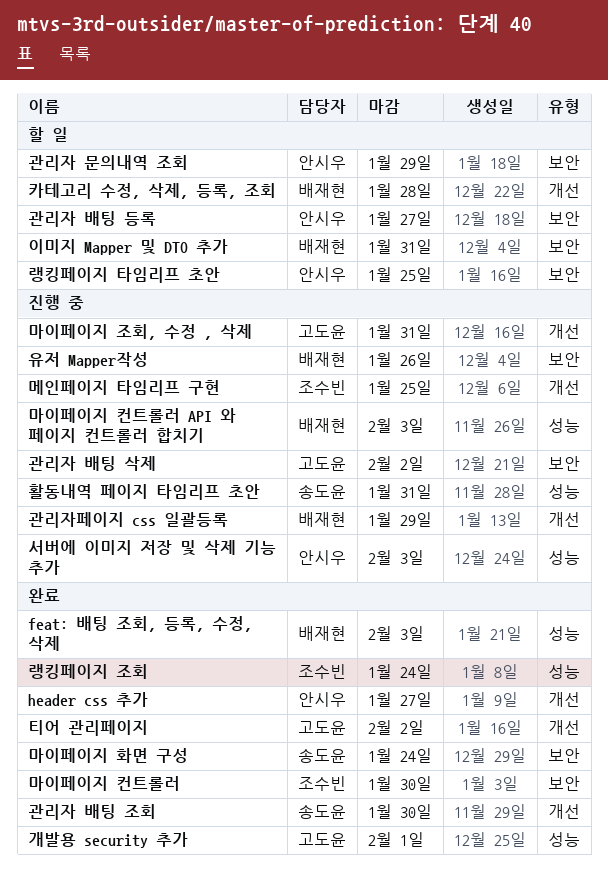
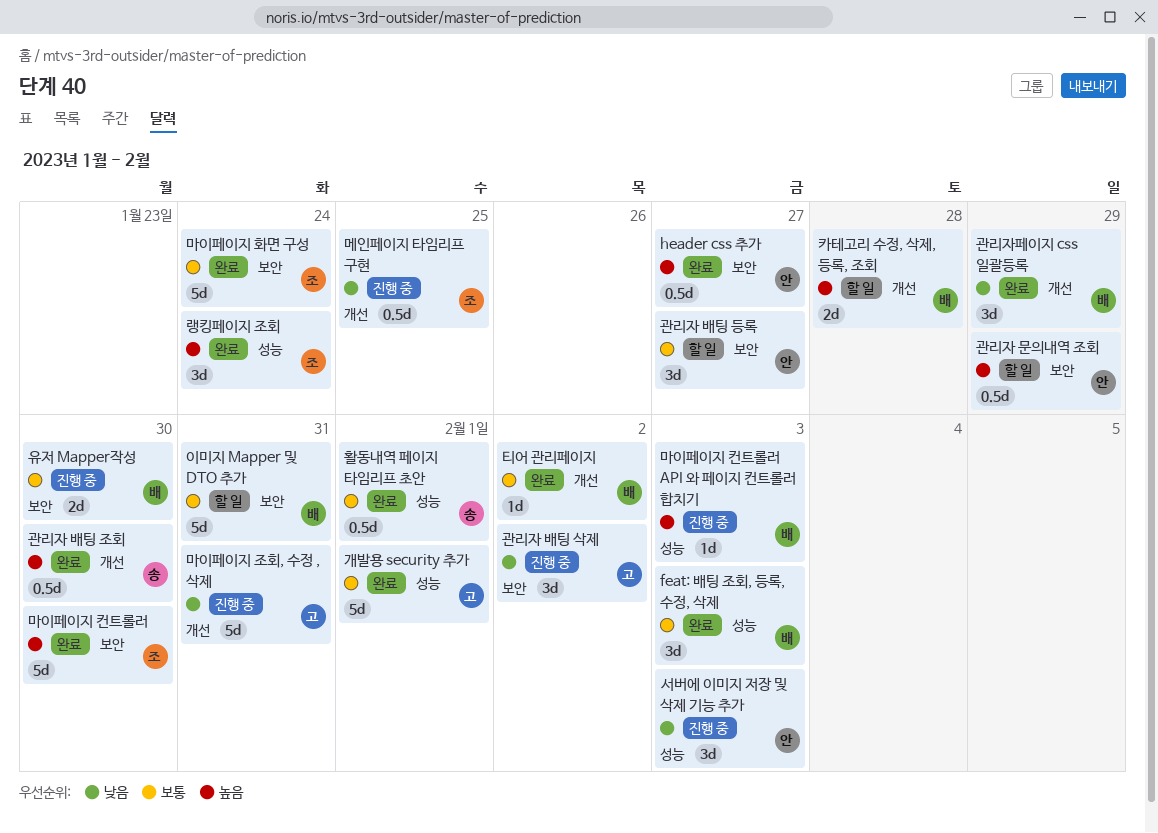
header css 추가, label: 개선 -> 보안
관리자페이지 css 일괄등록, status: 진행 중 -> 완료
랭킹페이지 타임리프 초안: present -> none
마이페이지 화면 구성, owner: 송도윤 -> 조수빈
유저 Mapper작성, due: Jan 26 -> Jan 30
티어 관리페이지, owner: 고도윤 -> 배재현
활동내역 페이지 타임리프 초안, status: 진행 중 -> 완료
활동내역 페이지 타임리프 초안, due: Jan 31 -> Feb 1

